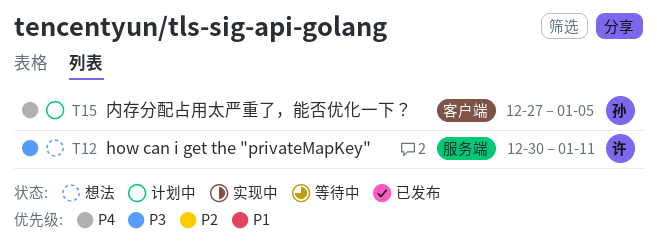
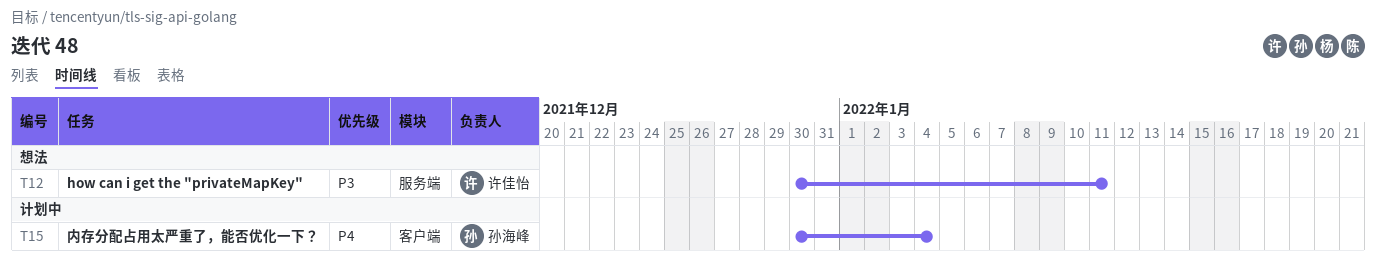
T15, start: Dec 27 -> Dec 30
T15, due: Jan 5 -> Jan 4

